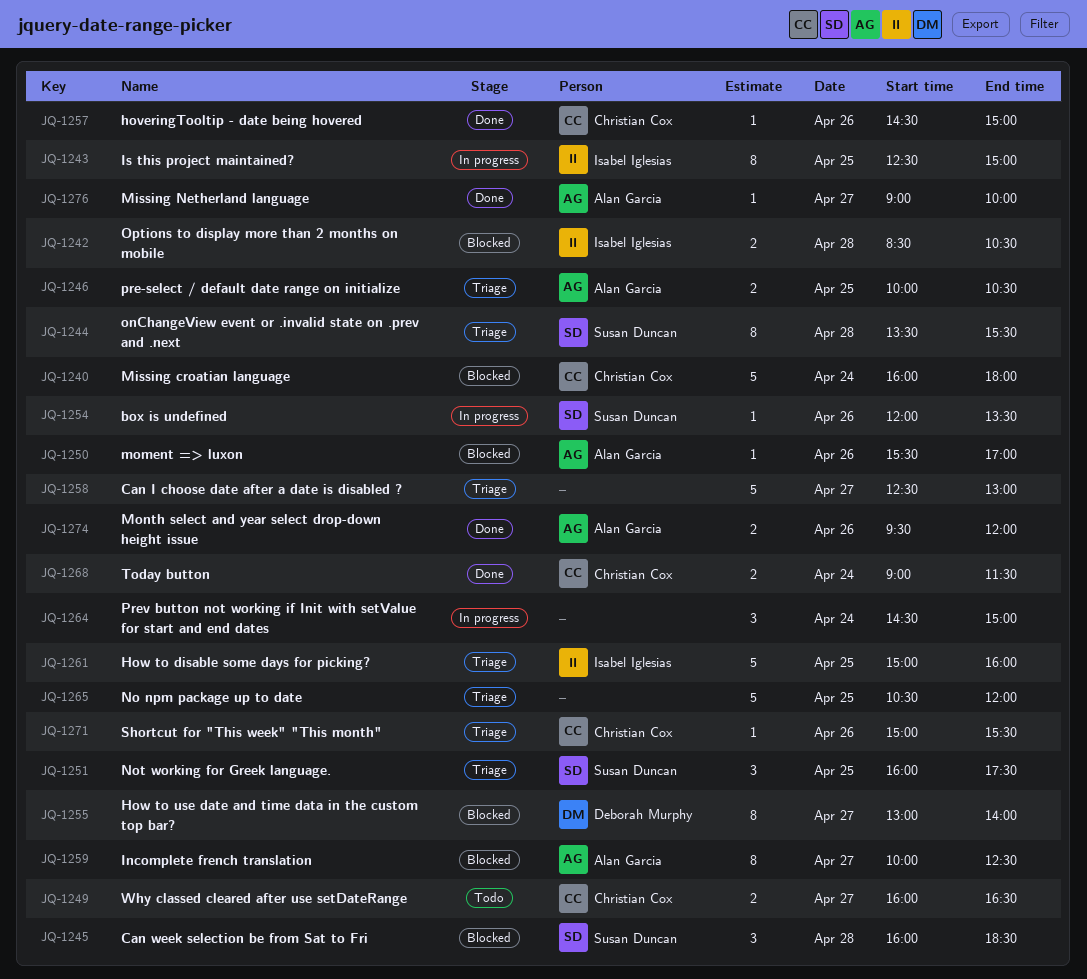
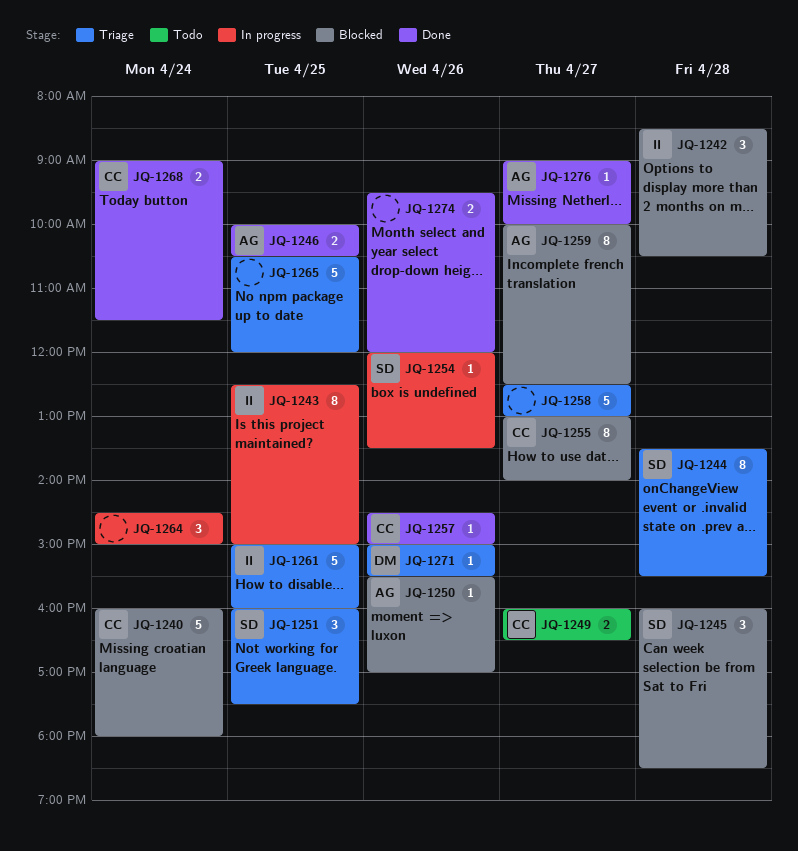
JQ-1242, estimate: 2 -> 3
JQ-1246, status: Triage -> Done
JQ-1255, owner: Deborah Murphy -> Christian Cox
JQ-1271, owner: Christian Cox -> Deborah Murphy
JQ-1274, owner: Alan Garcia -> none

